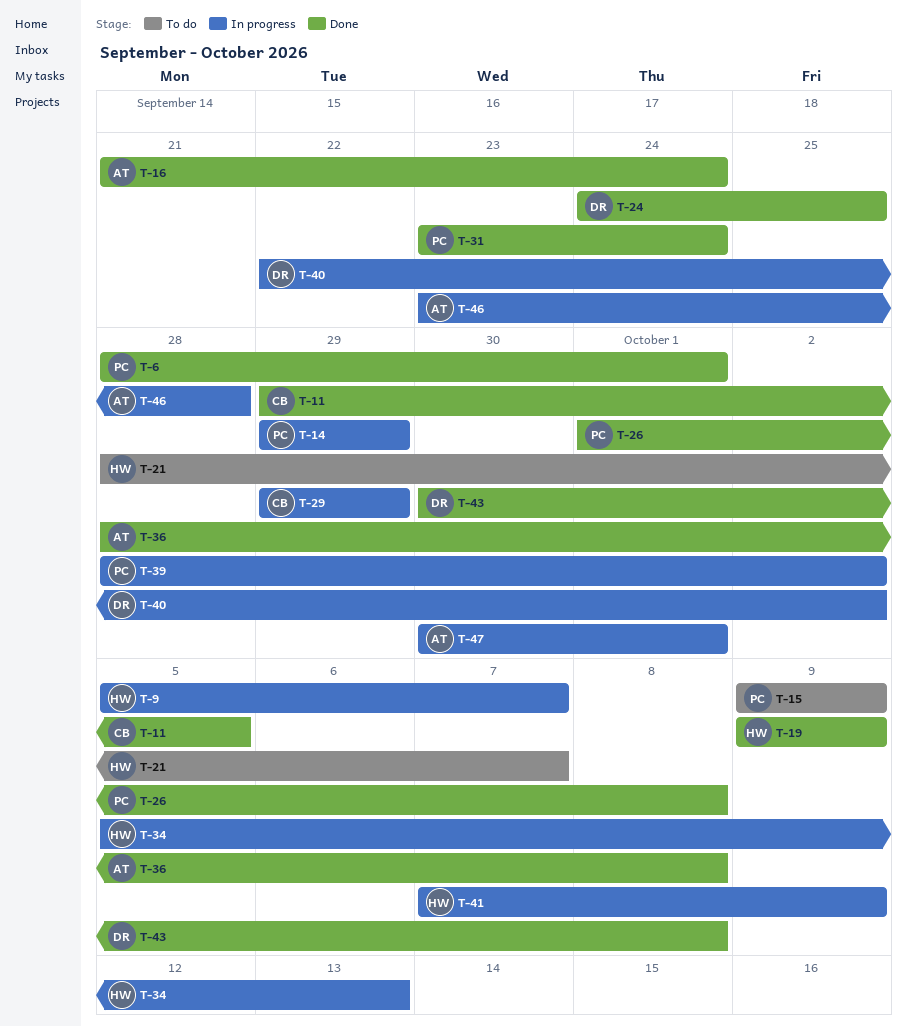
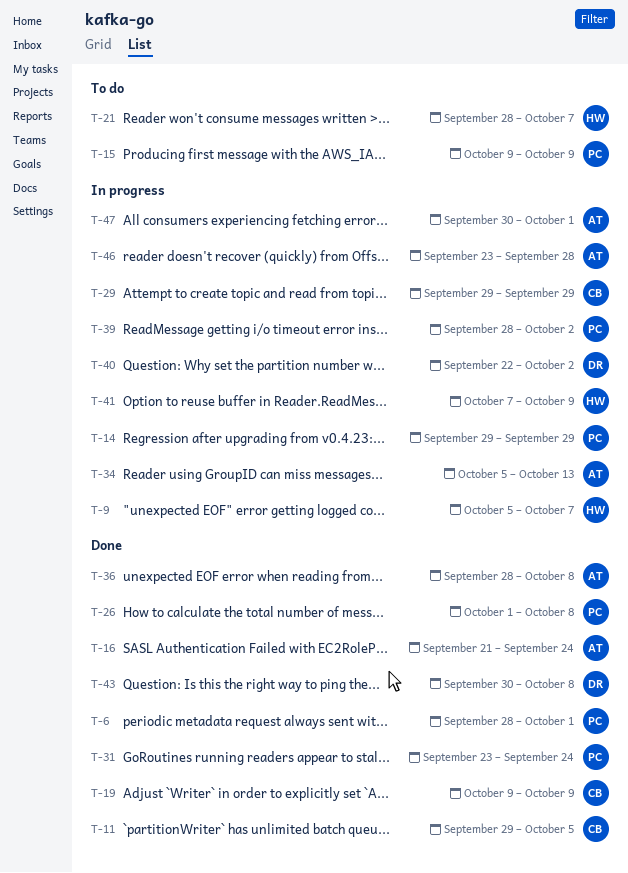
T-19, owner: HW -> CB
T-24: present -> none
T-34, owner: HW -> AT

